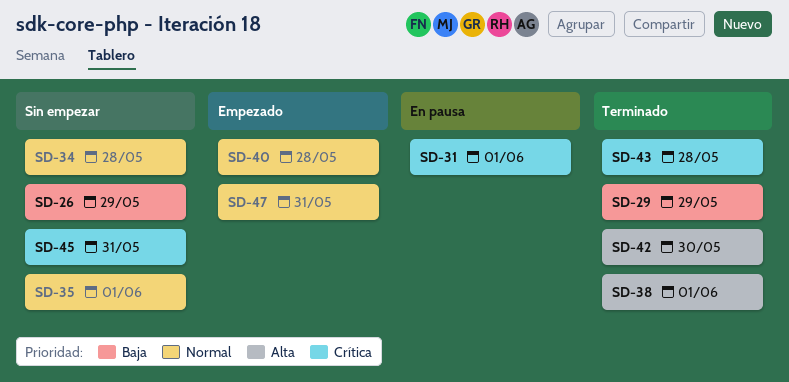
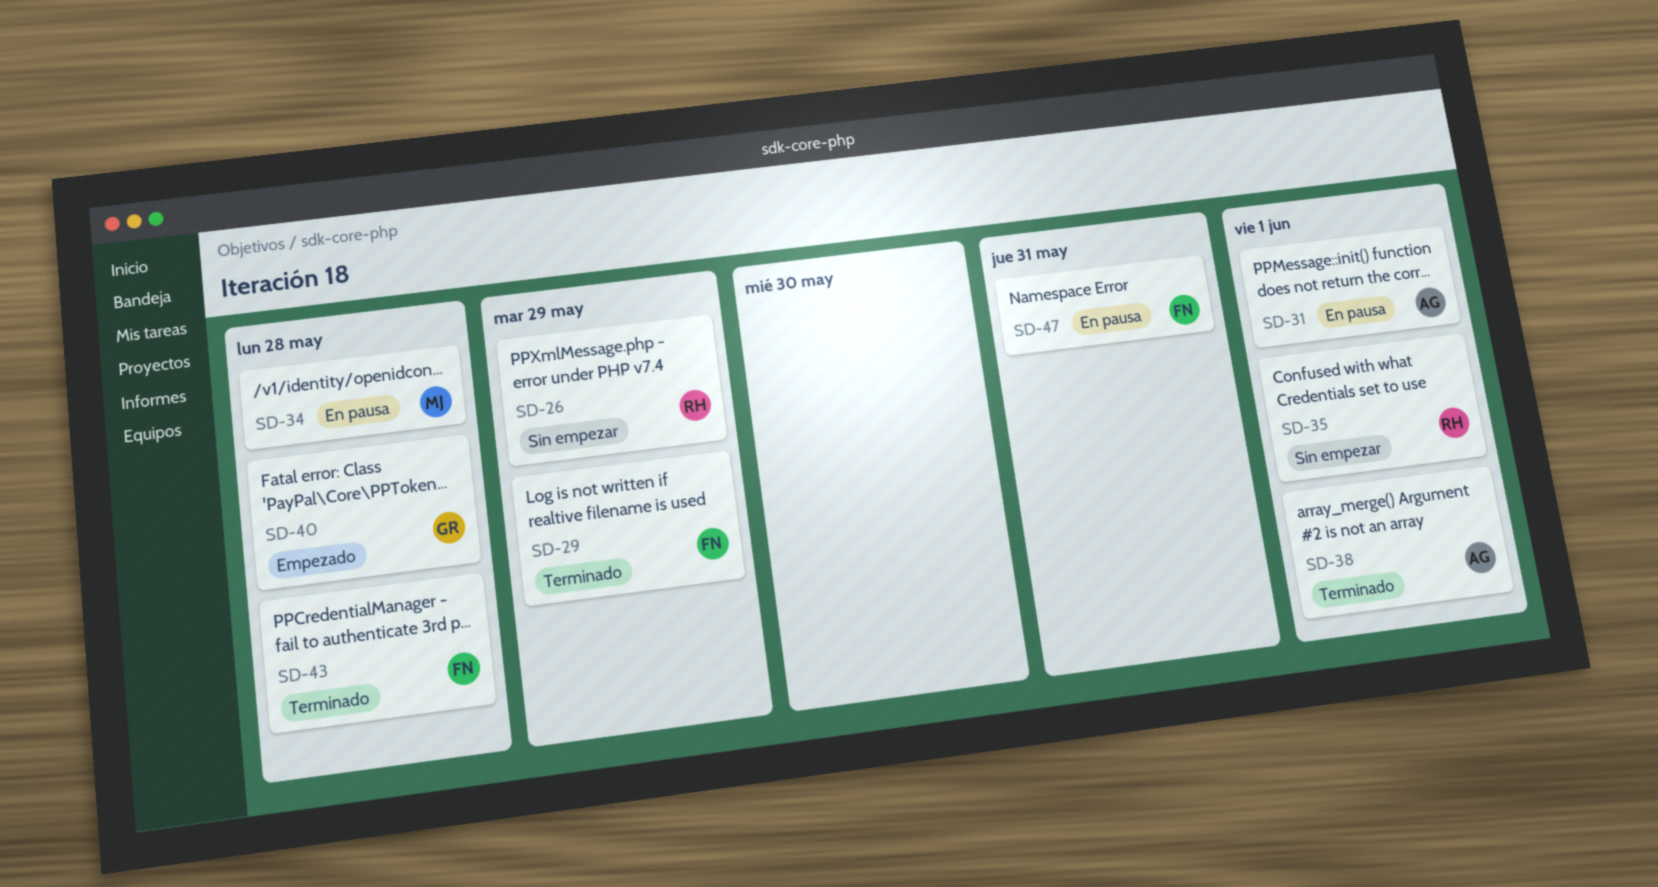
SD-34, status: Sin empezar -> En pausa
SD-42: present -> none
SD-45: present -> none
SD-47, status: Empezado -> En pausa

